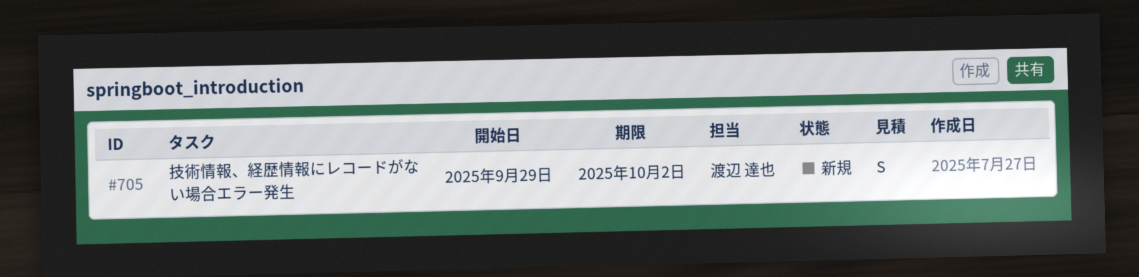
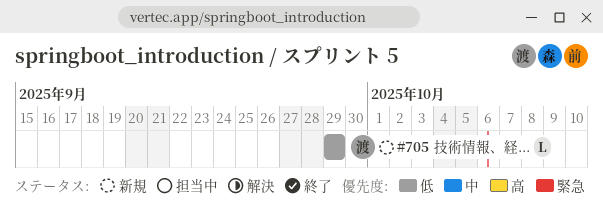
#705, estimate: S -> L
#705, due: Oct 2 -> Sep 29

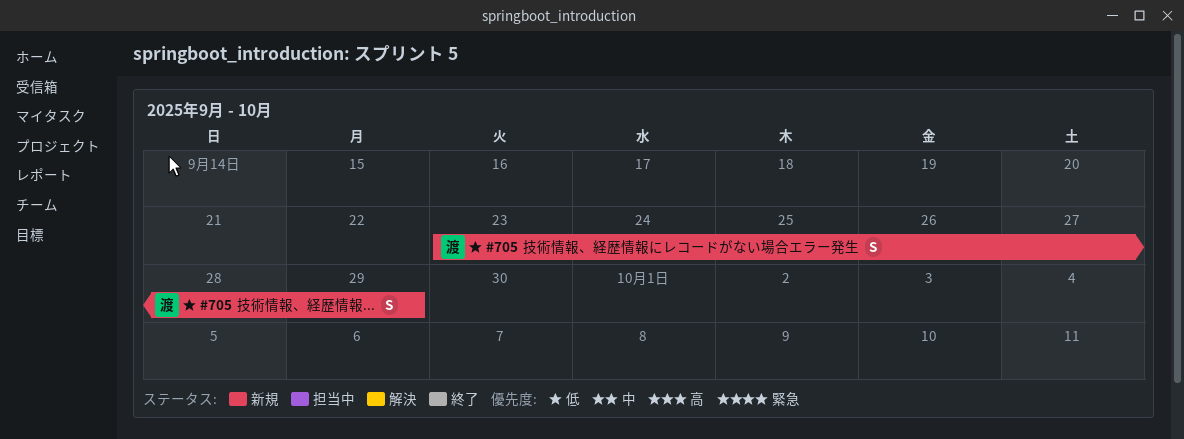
#705, estimate: L -> S
#705, start: Sep 29 -> Sep 23

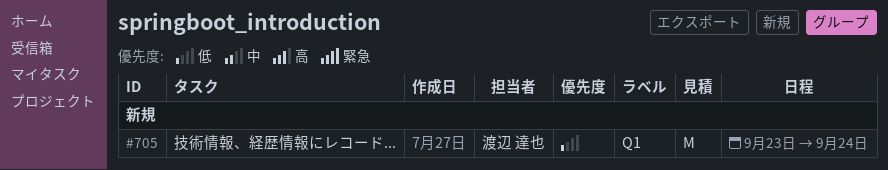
#705, estimate: S -> M
#705, due: Sep 29 -> Sep 24

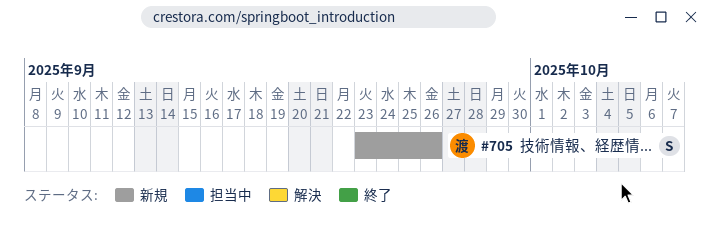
#705, estimate: M -> S
#705, due: Sep 24 -> Sep 26

